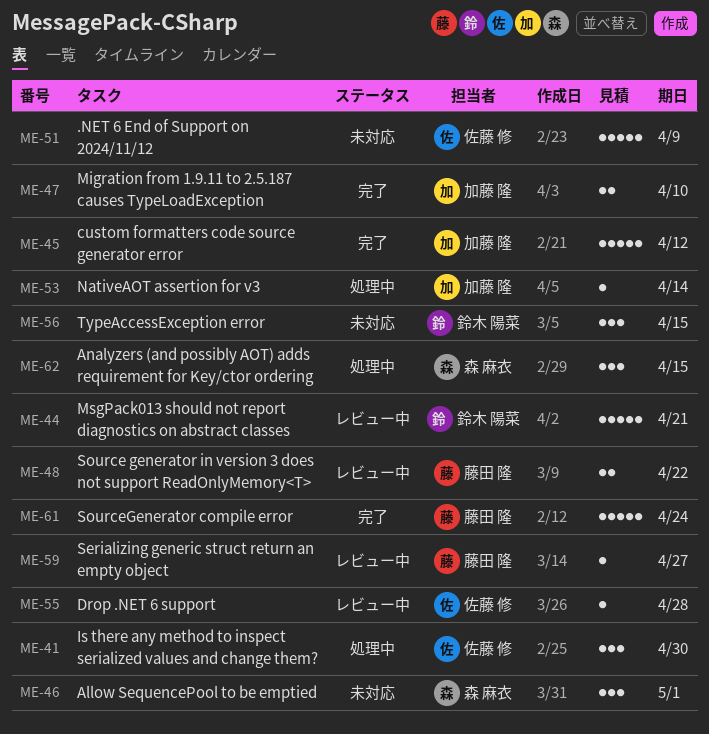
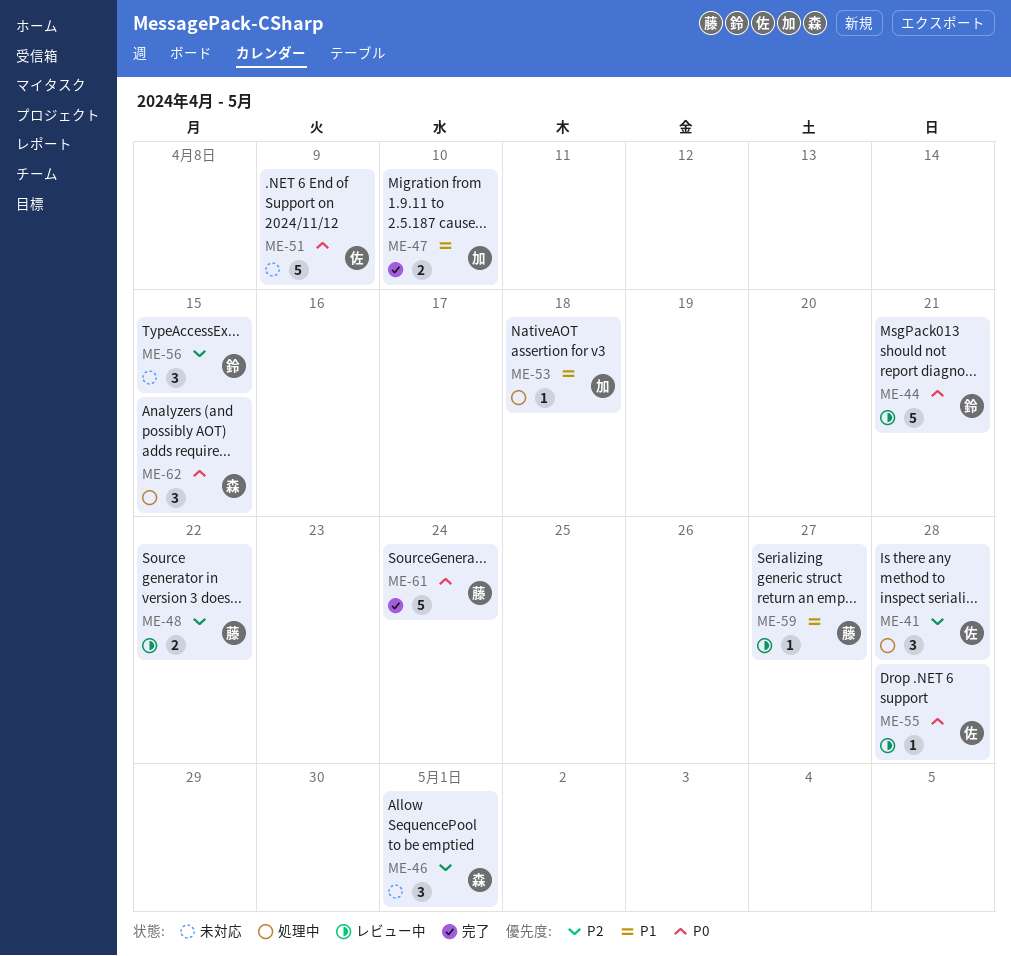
ME-41, due: Apr 30 -> Apr 28
ME-45: present -> none
ME-53, due: Apr 14 -> Apr 18

